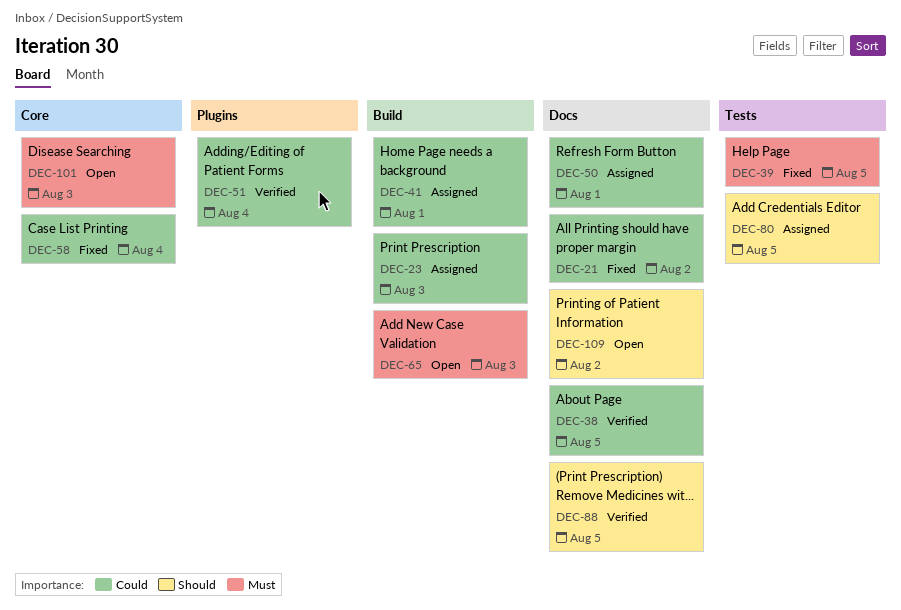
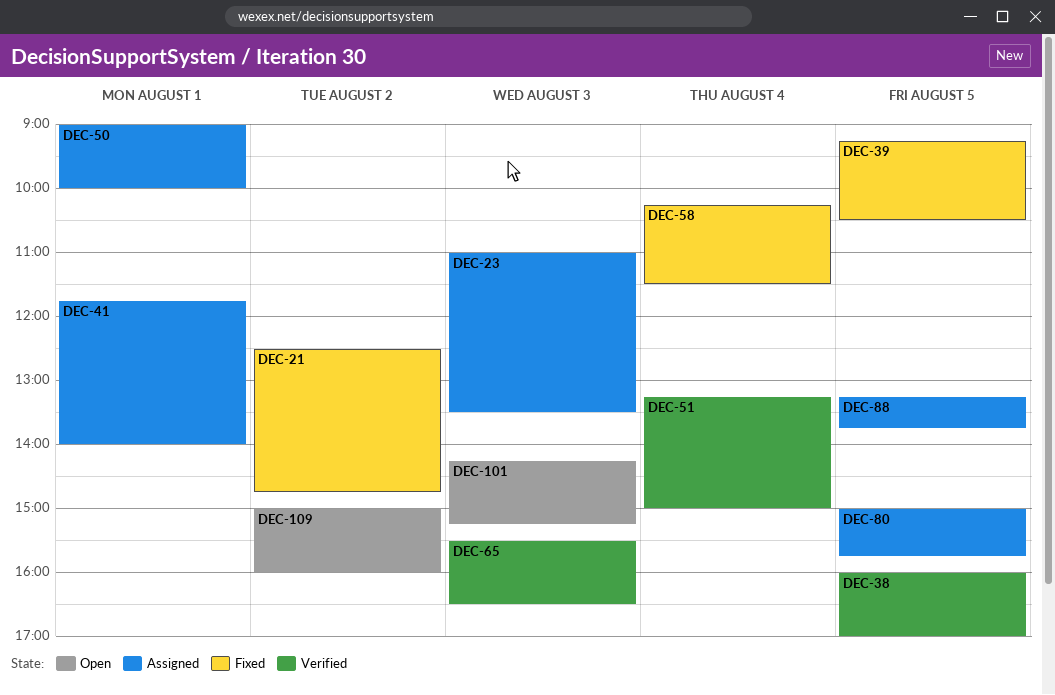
DEC-65, status: Open -> Verified
DEC-88, status: Verified -> Assigned

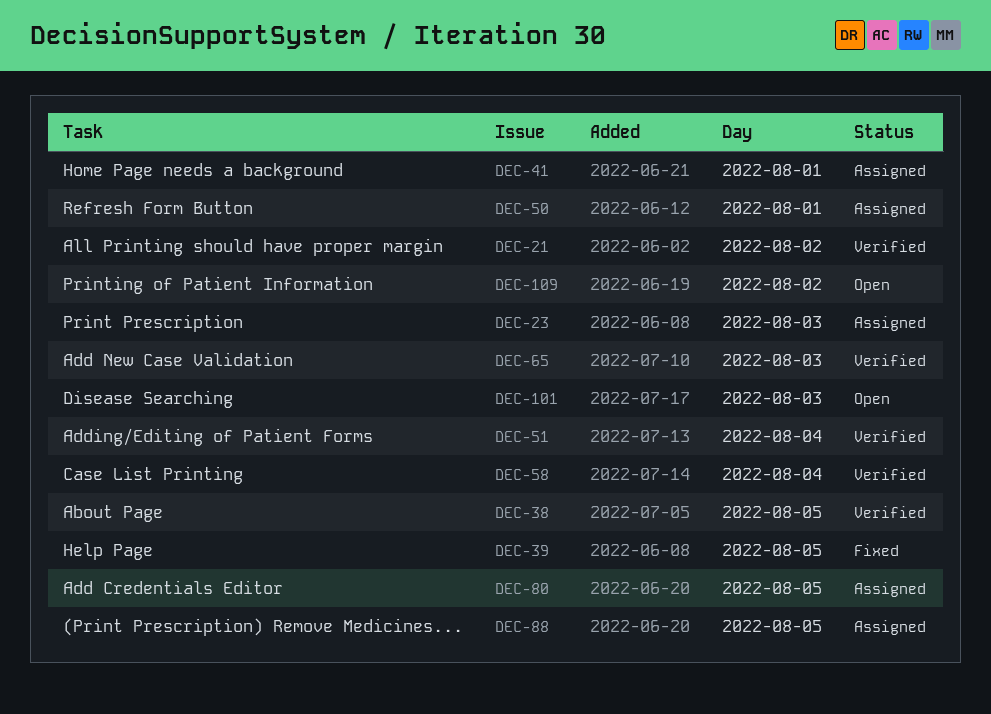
DEC-21, status: Fixed -> Verified
DEC-58, status: Fixed -> Verified

